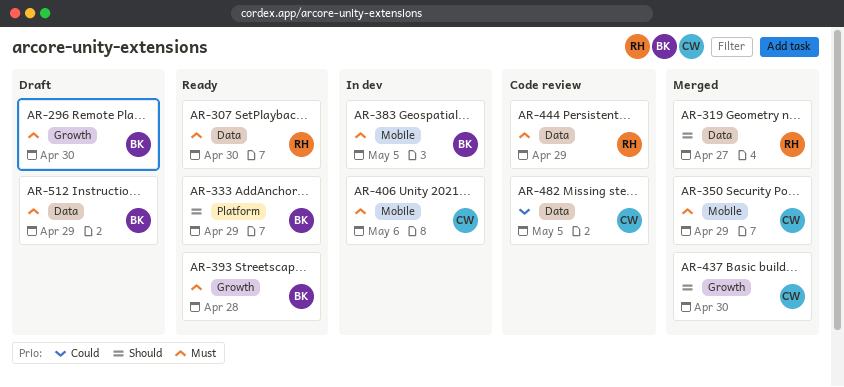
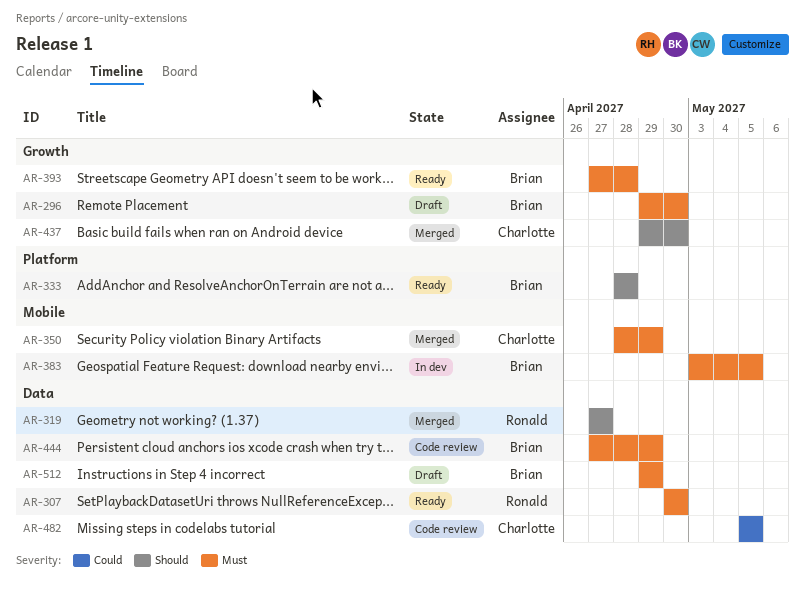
AR-333, due: Apr 29 -> Apr 28
AR-406: present -> none
AR-444, owner: Ronald -> Brian

